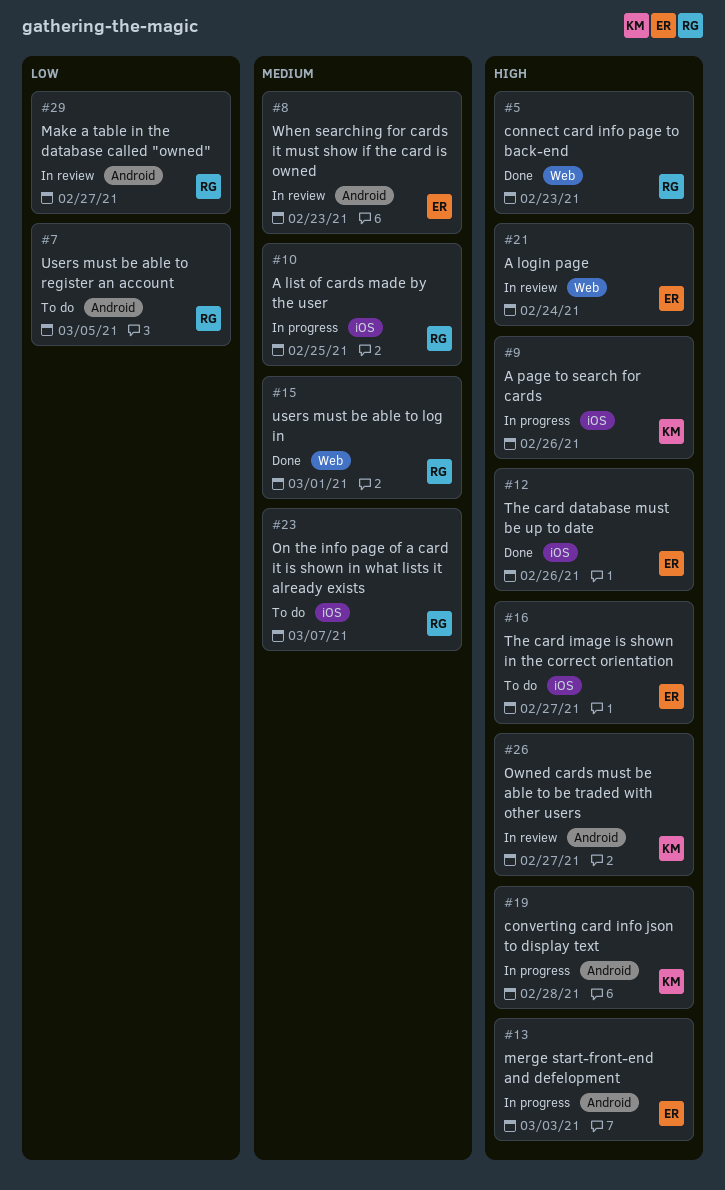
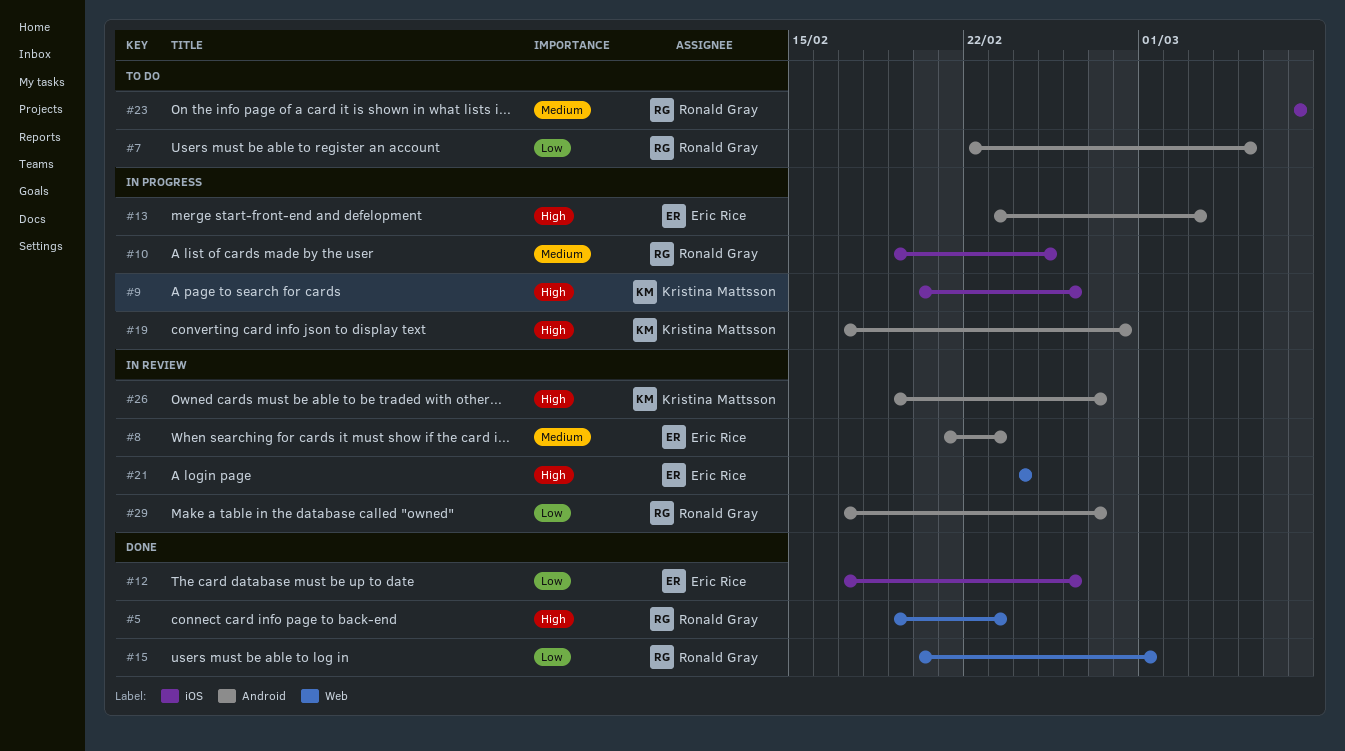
#12, priority: High -> Low
#15, priority: Medium -> Low
#16: present -> none

